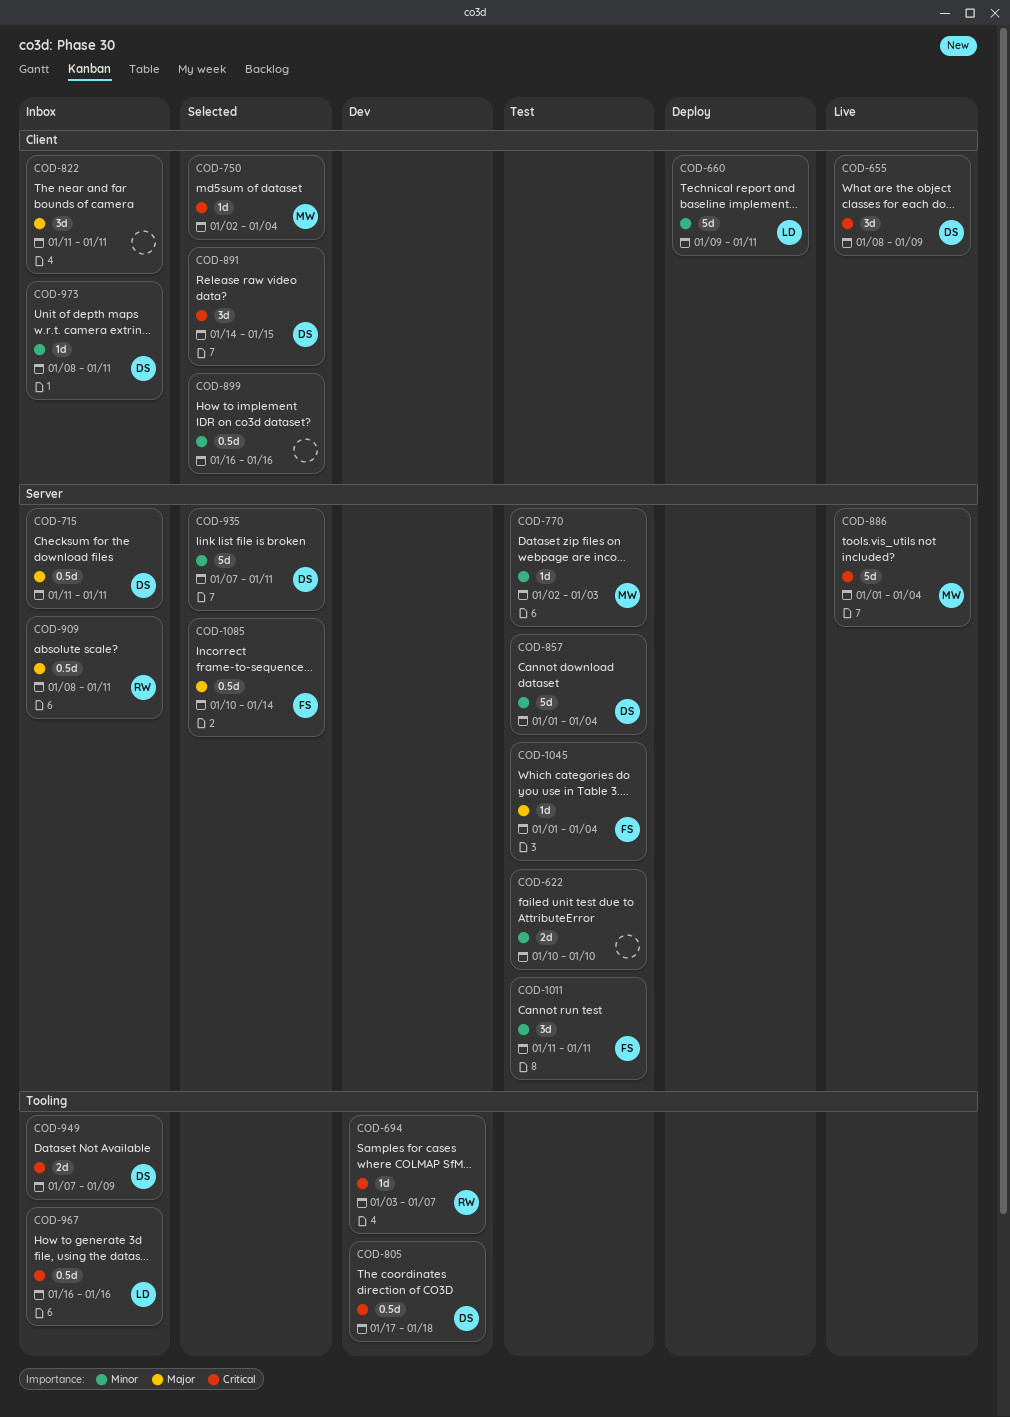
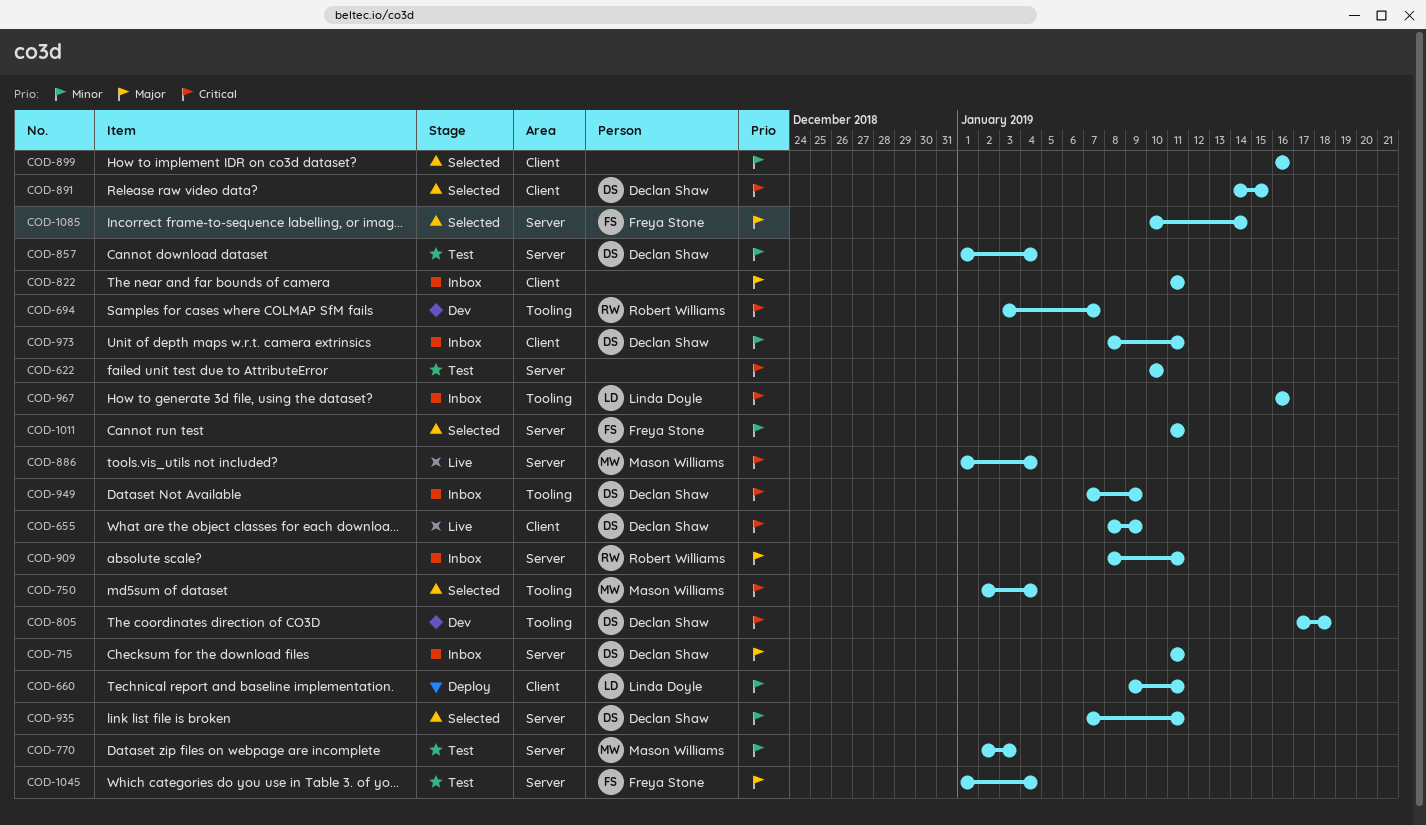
COD-622, priority: Minor -> Critical
COD-750, label: Client -> Tooling
COD-1011, status: Test -> Selected

